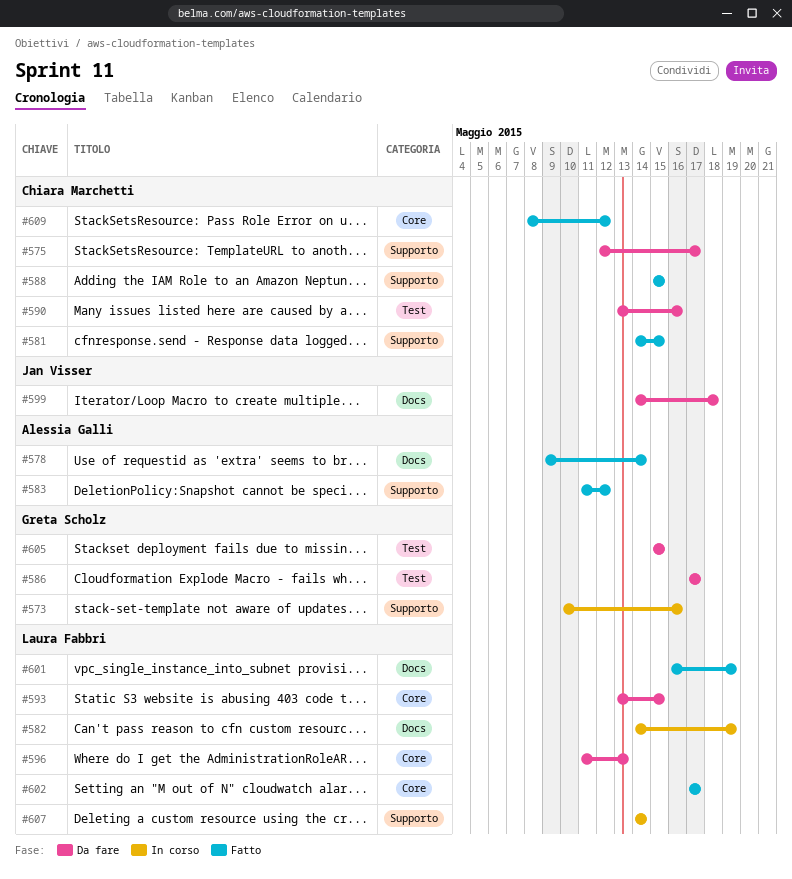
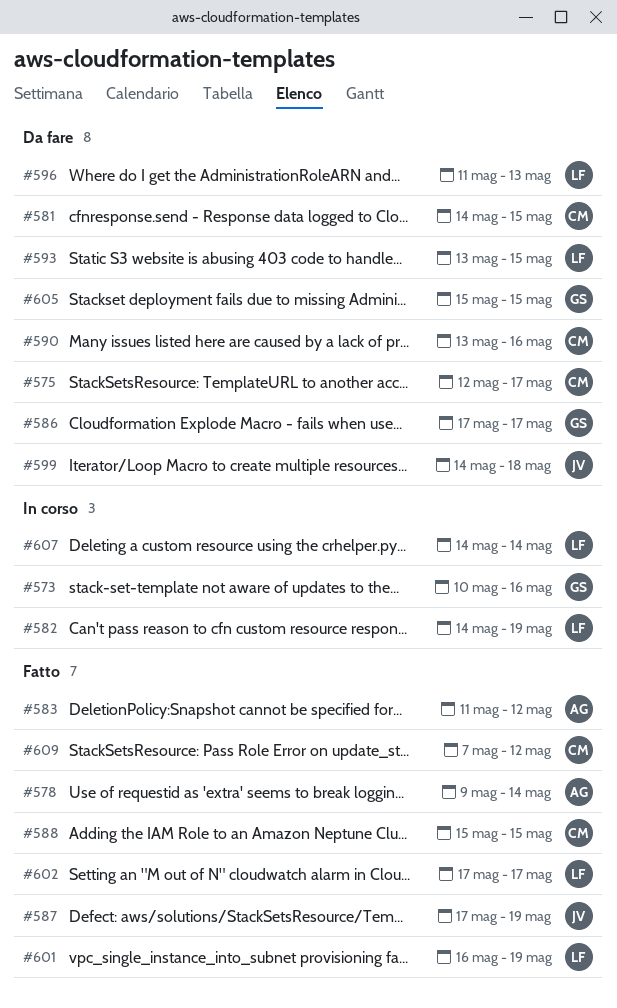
#581, status: Fatto -> Da fare
#587: none -> present
#609, start: May 8 -> May 7

